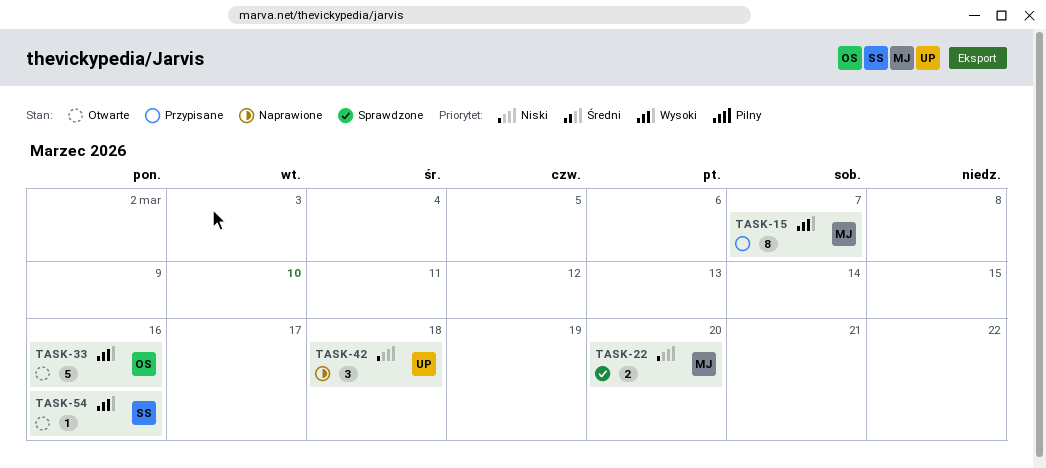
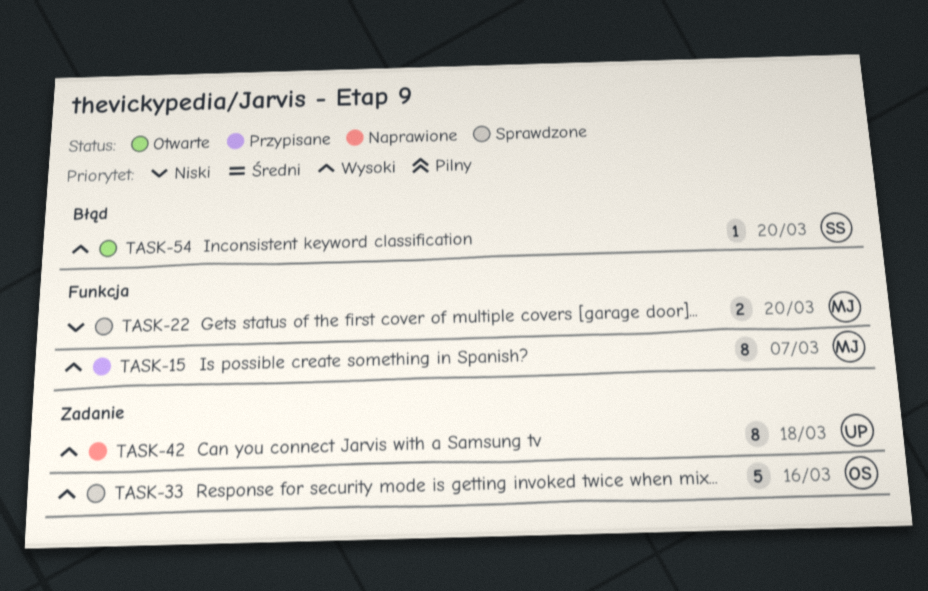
TASK-33, status: Otwarte -> Sprawdzone
TASK-42, priority: Niski -> Wysoki
TASK-42, estimate: 3 -> 8
TASK-54, due: Mar 16 -> Mar 20

